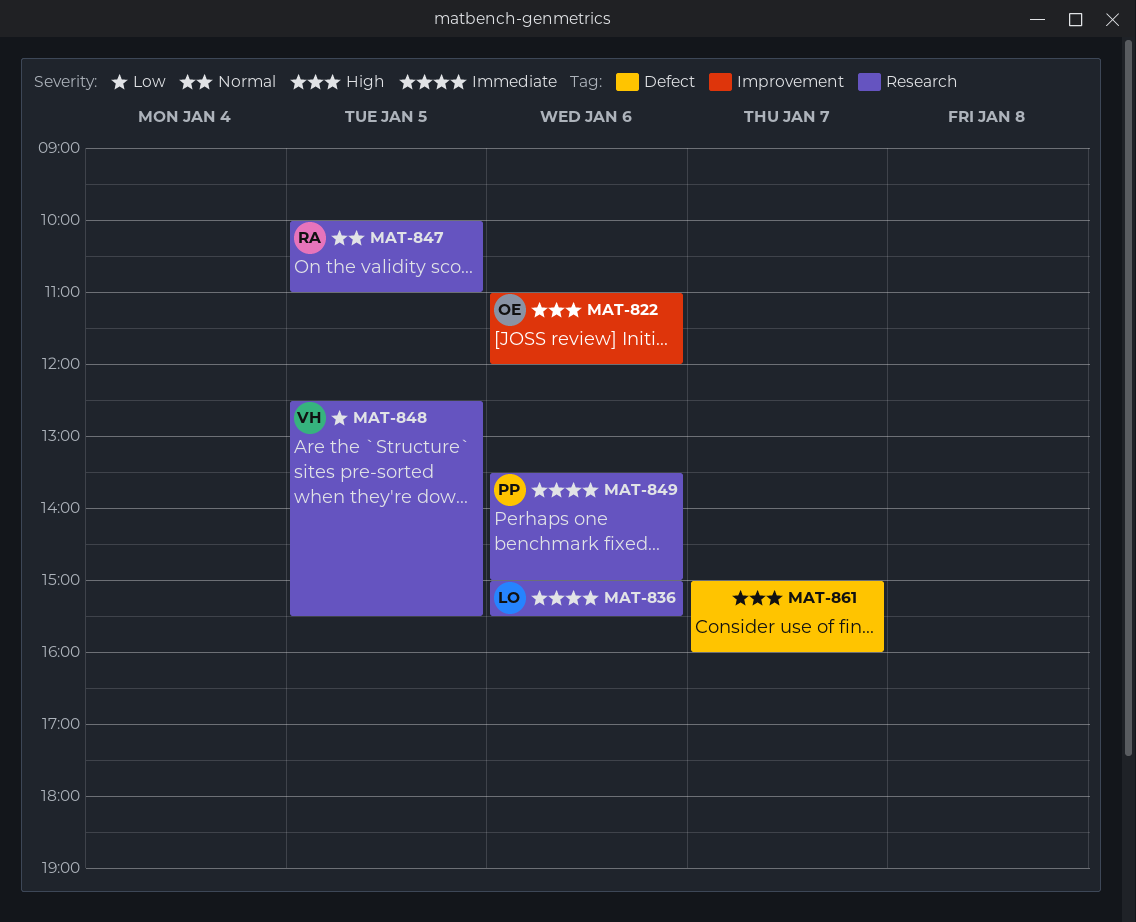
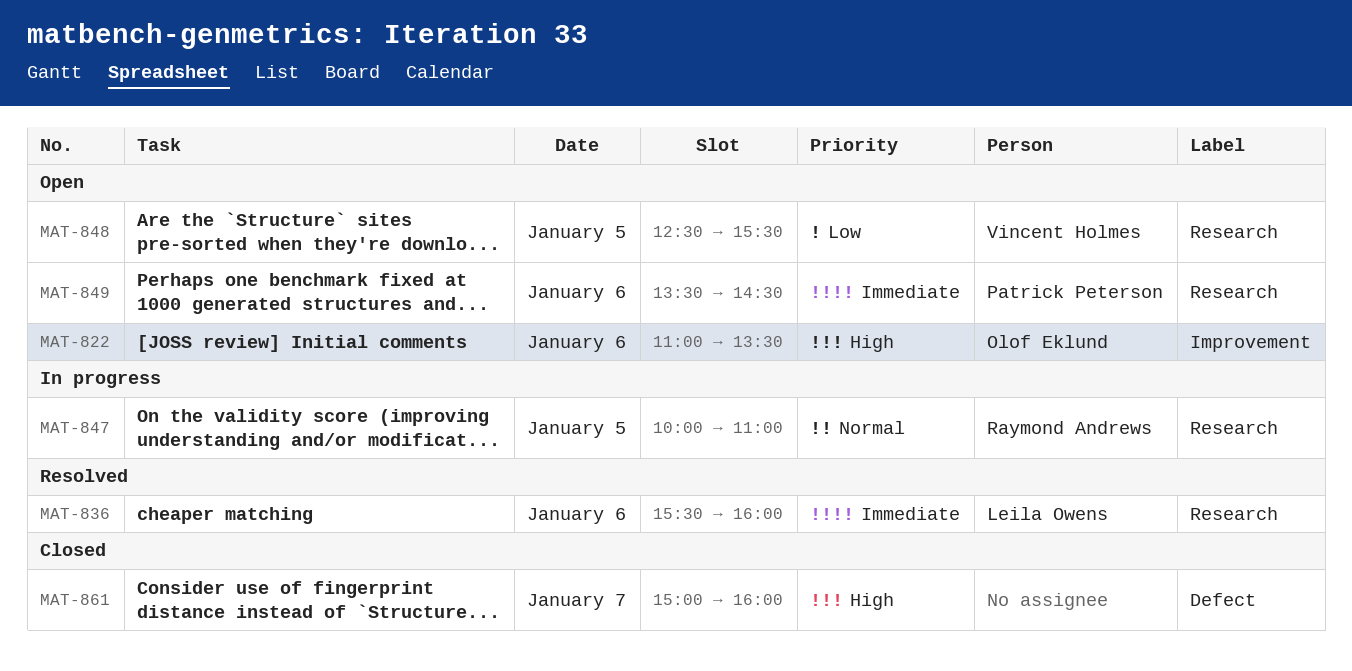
MAT-822, ends: 12:00 -> 13:30
MAT-836, begins: 15:00 -> 15:30
MAT-836, ends: 15:30 -> 16:00
MAT-849, ends: 15:00 -> 14:30

